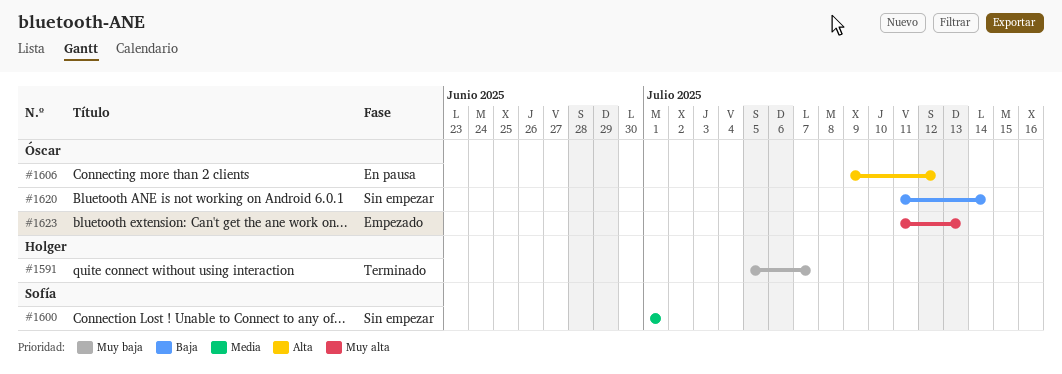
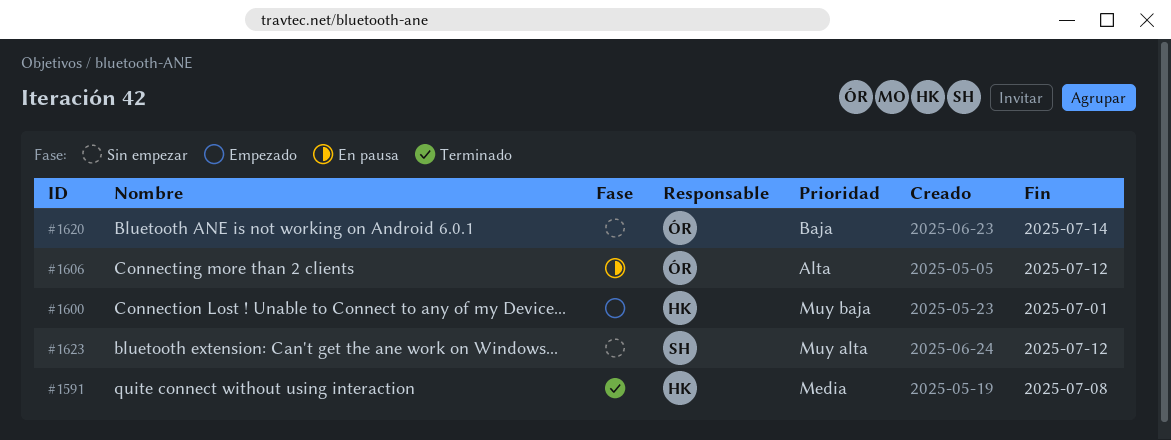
#1591, priority: Muy baja -> Media
#1591, due: Jul 7 -> Jul 8
#1600, status: Sin empezar -> Empezado
#1600, owner: Sofía -> Holger
#1600, priority: Media -> Muy baja
#1623, status: Empezado -> Sin empezar
#1623, owner: Óscar -> Sofía
#1623, due: Jul 13 -> Jul 12

